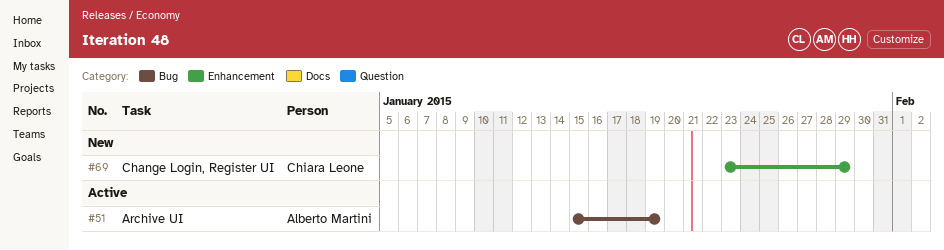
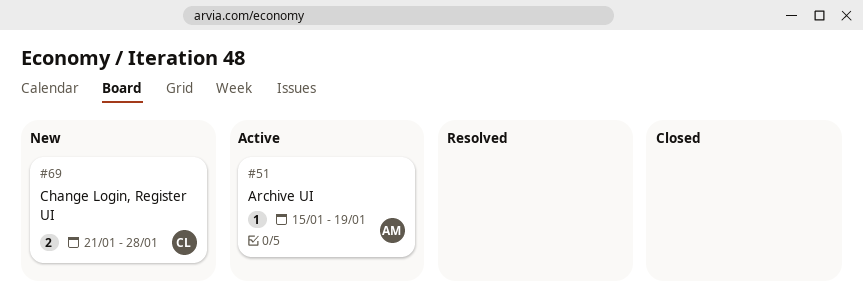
#69, start: Jan 23 -> Jan 21
#69, due: Jan 29 -> Jan 28

